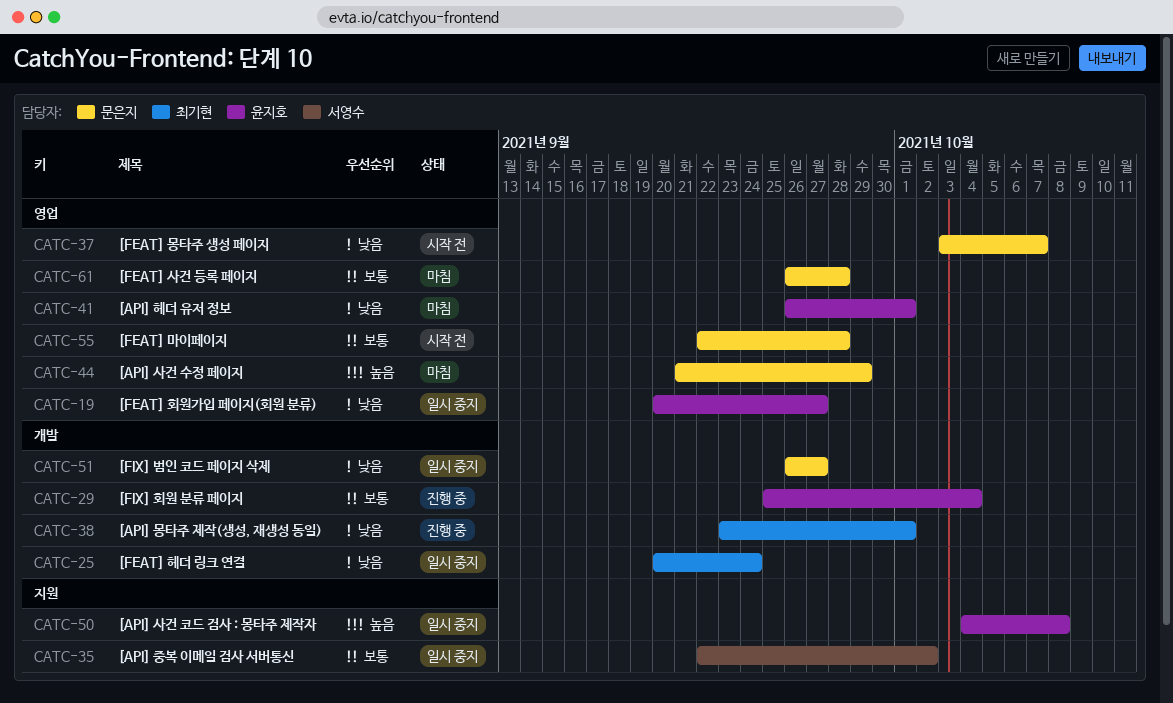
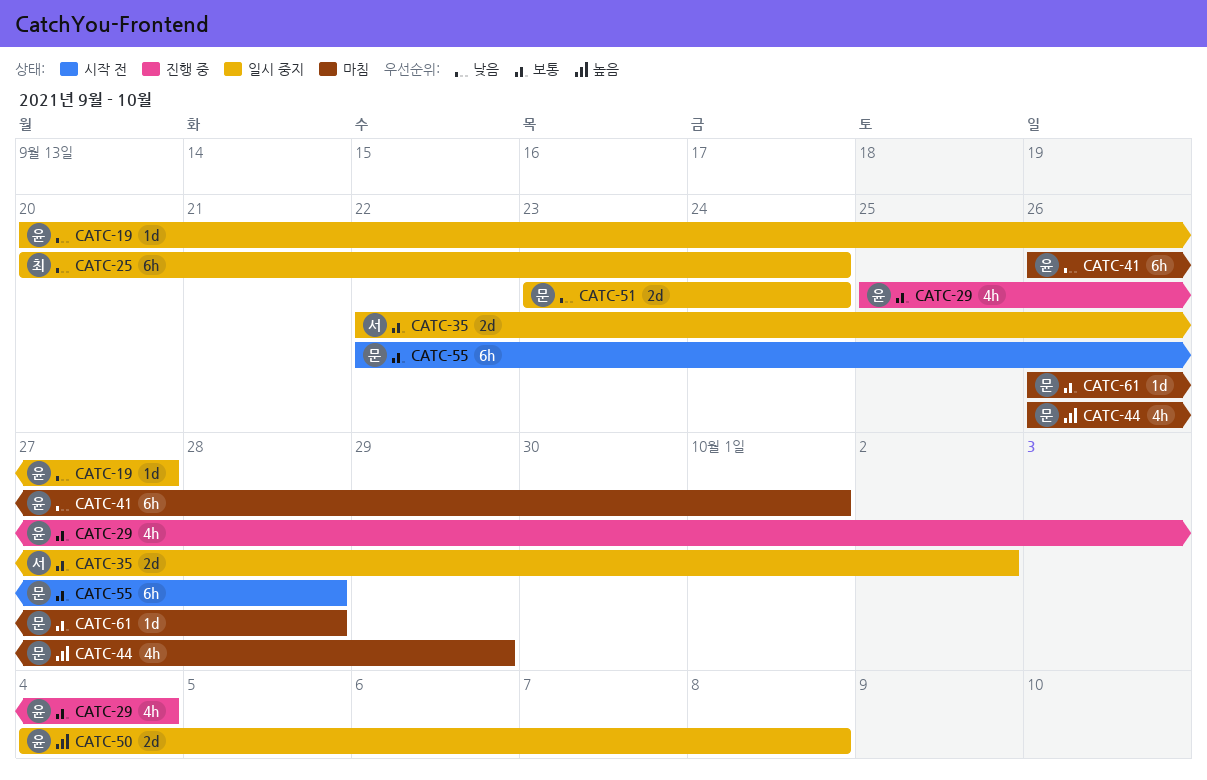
CATC-37: present -> none
CATC-38: present -> none
CATC-44, start: Sep 21 -> Sep 26
CATC-51, start: Sep 26 -> Sep 23
CATC-51, due: Sep 27 -> Sep 24

